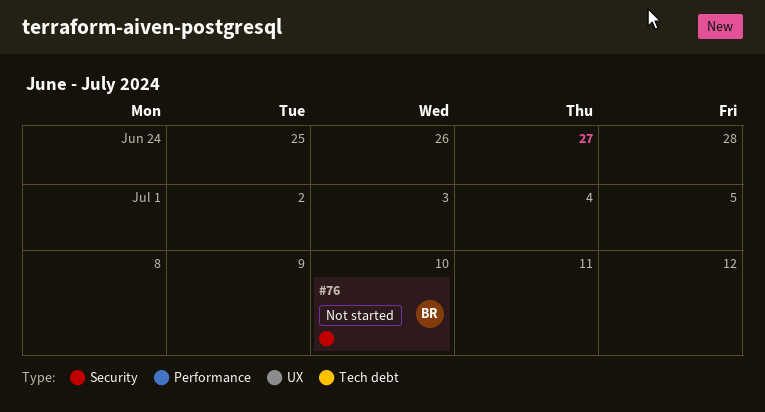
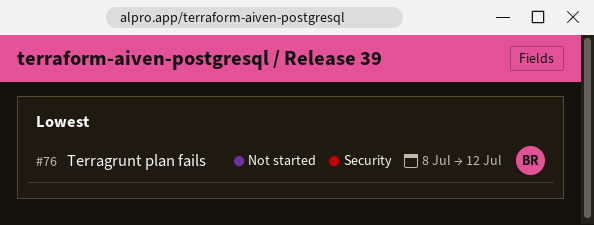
#76, due: Jul 10 -> Jul 12

